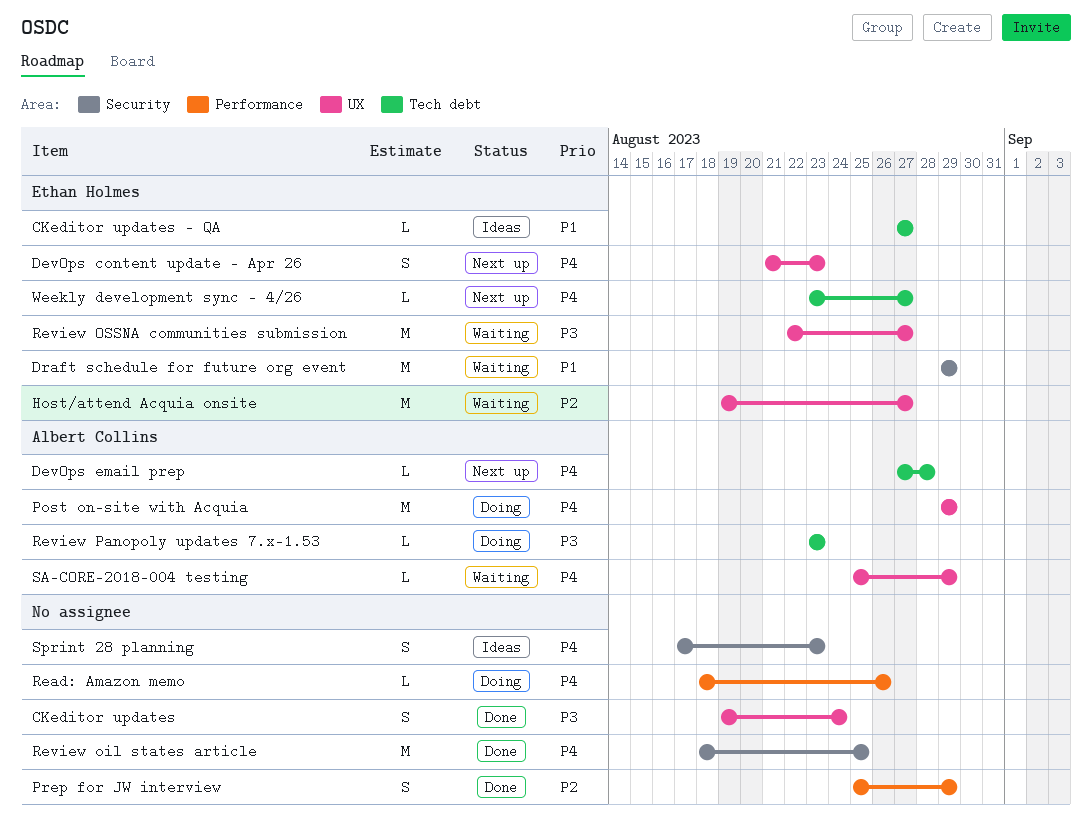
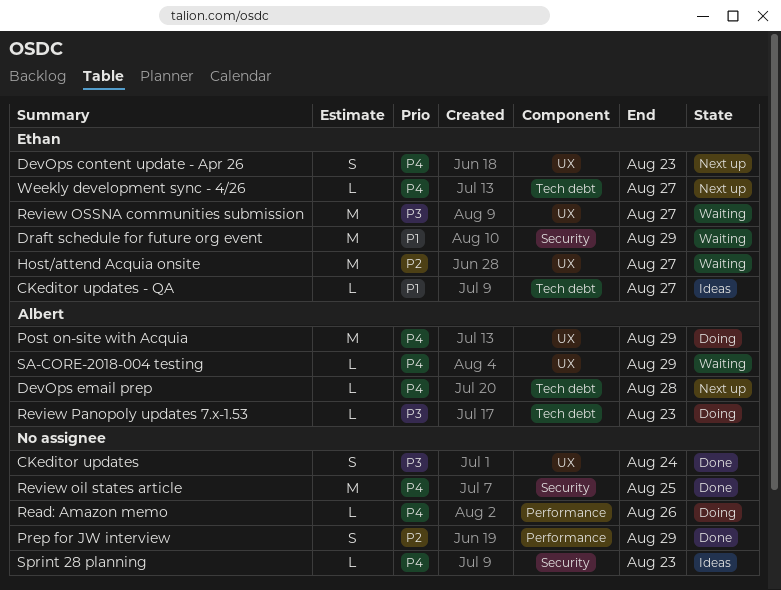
Sprint 28 planning, estimate: S -> L

